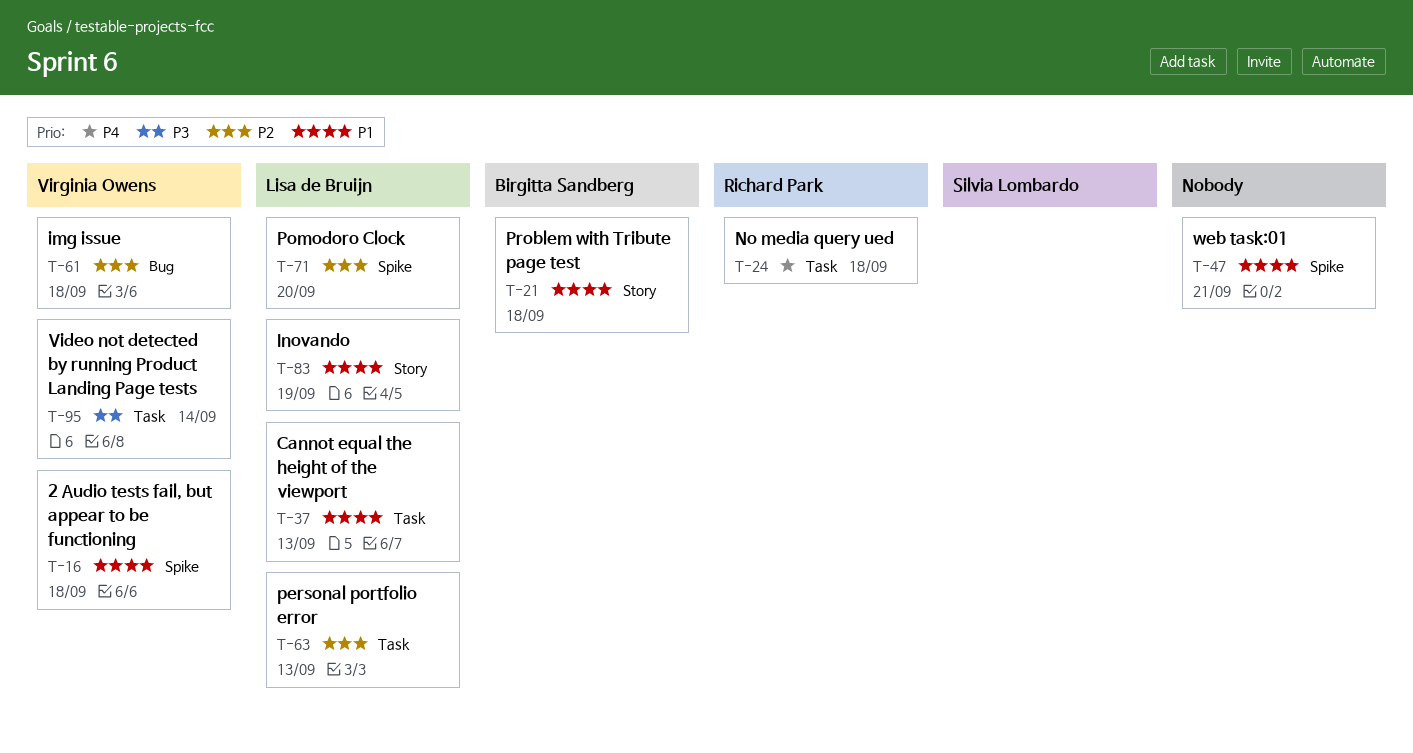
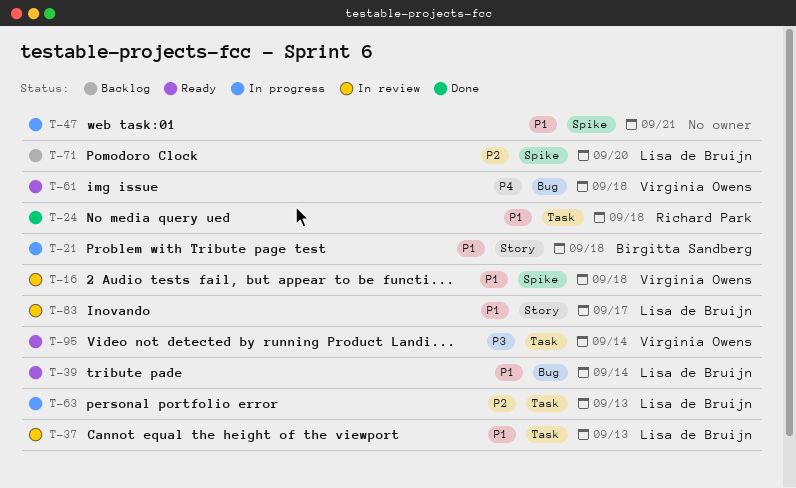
T-24, priority: P4 -> P1
T-39: none -> present
T-61, priority: P2 -> P4
T-83, due: Sep 19 -> Sep 17

